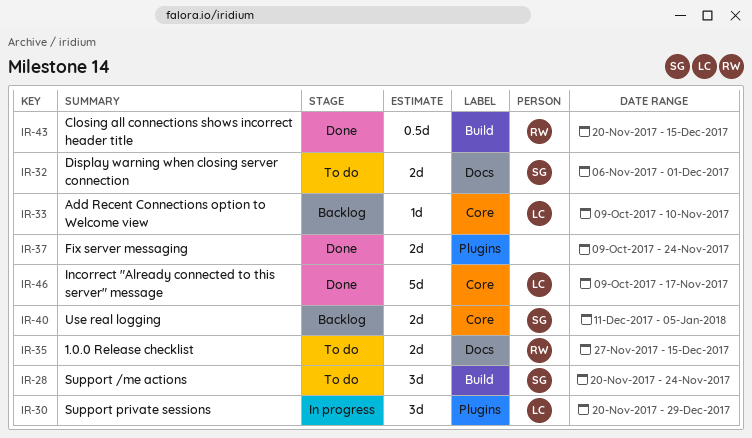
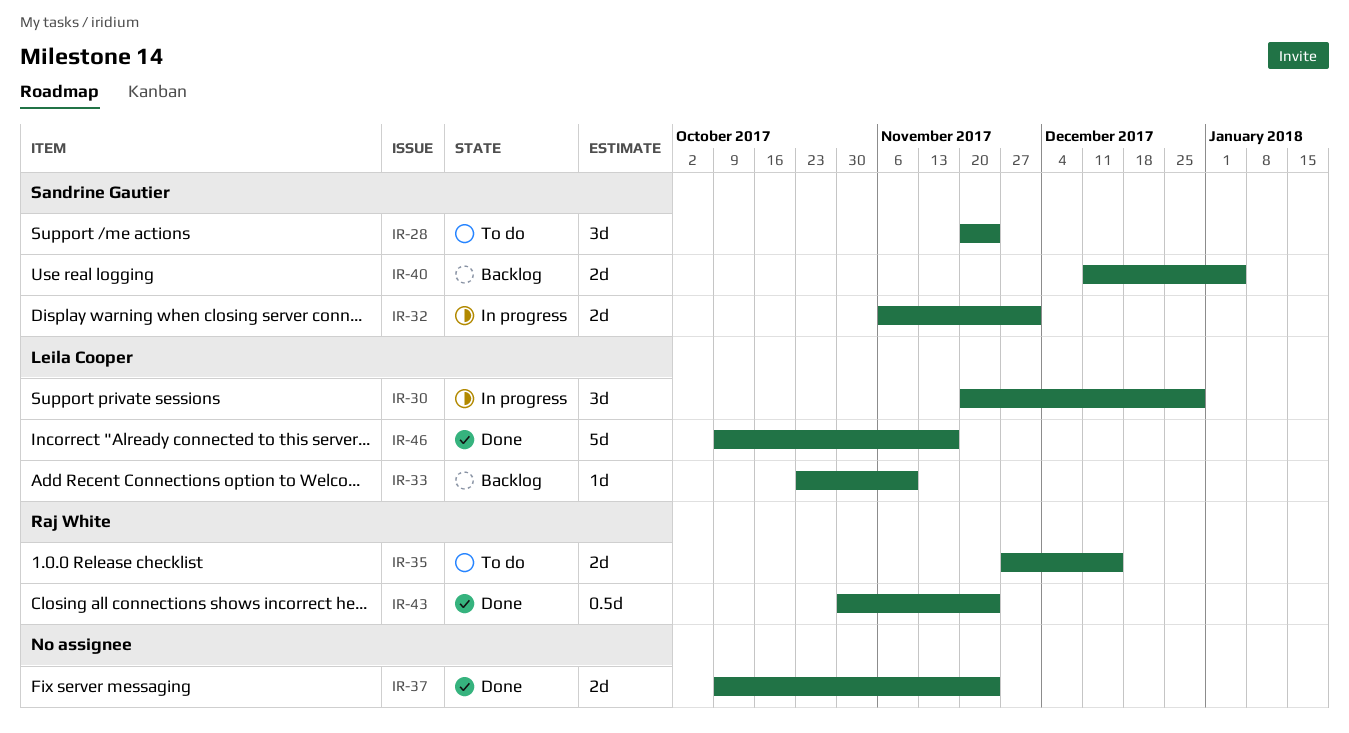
IR-32, status: To do -> In progress
IR-33, start: Oct 9 -> Oct 23
IR-43, start: Nov 20 -> Oct 30
IR-43, due: Dec 15 -> Nov 24

